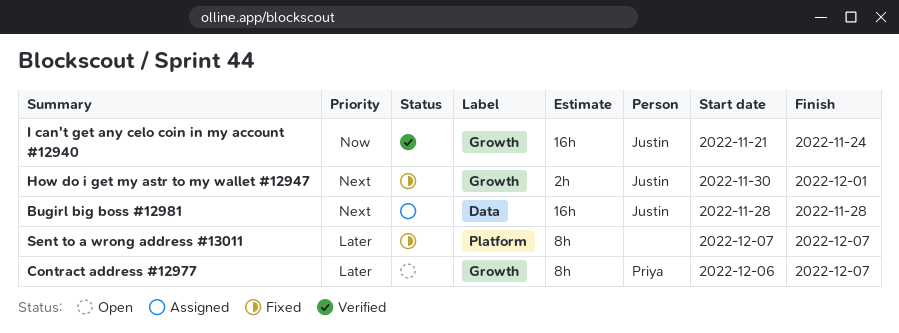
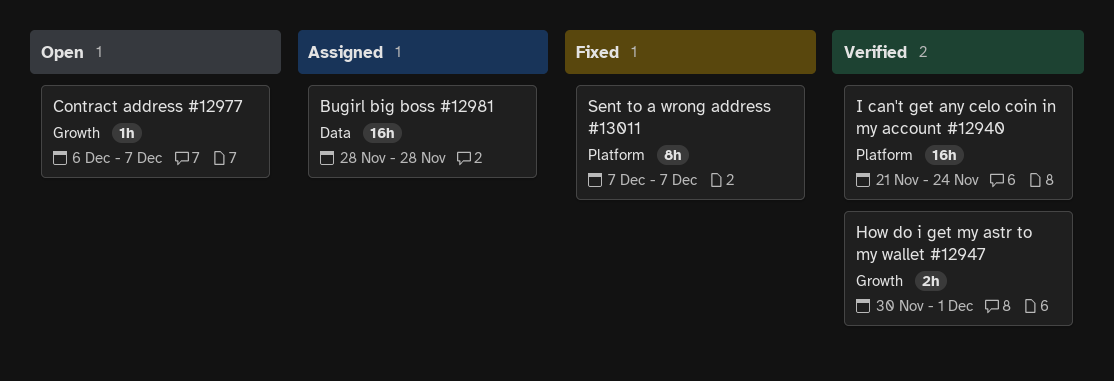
Contract address #12977, estimate: 8h -> 1h
How do i get my astr to my wallet #12947, status: Fixed -> Verified
I can't get any celo coin in my account #12940, label: Growth -> Platform

